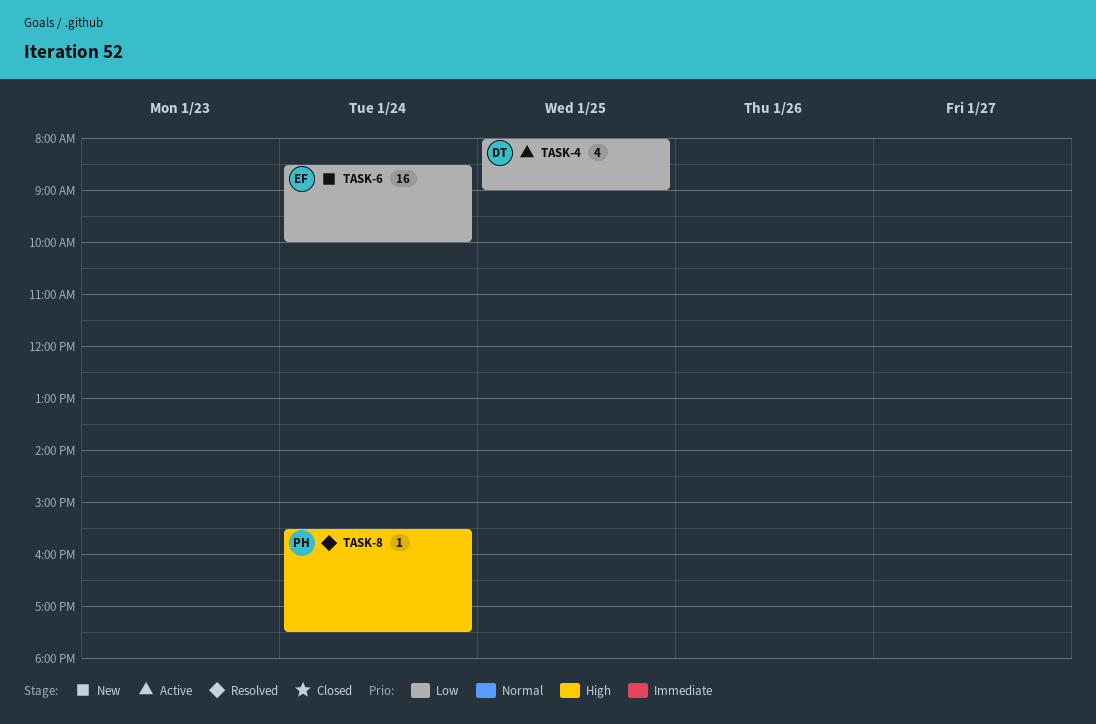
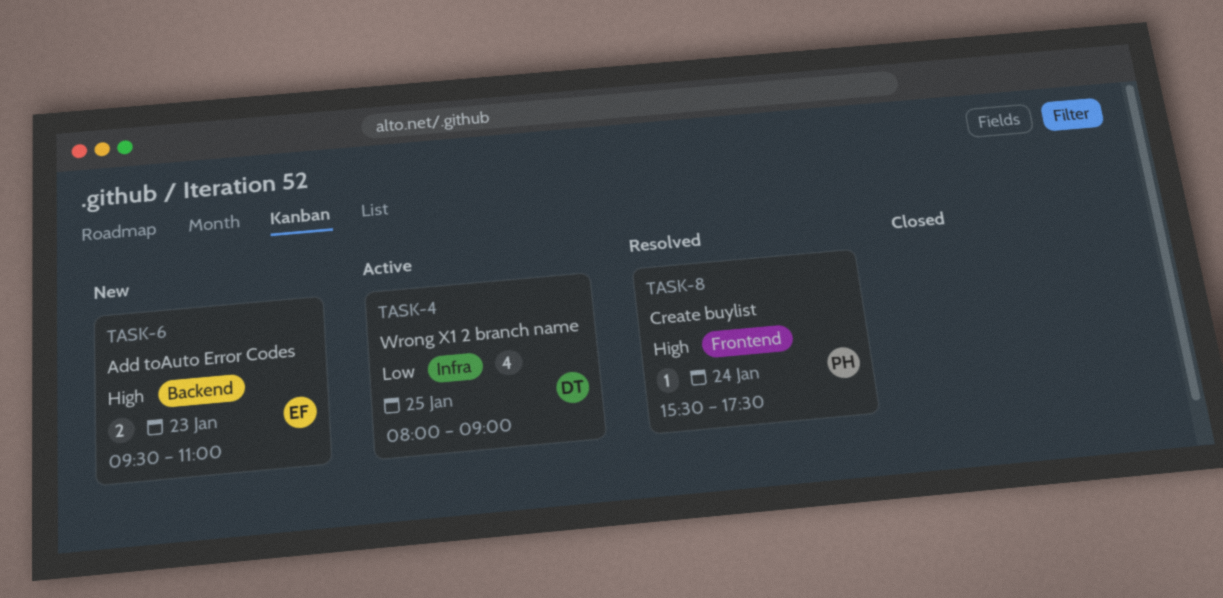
TASK-6, priority: Low -> High
TASK-6, estimate: 16 -> 2
TASK-6, day: Jan 24 -> Jan 23
TASK-6, begins: 08:30 -> 09:30
TASK-6, ends: 10:00 -> 11:00

